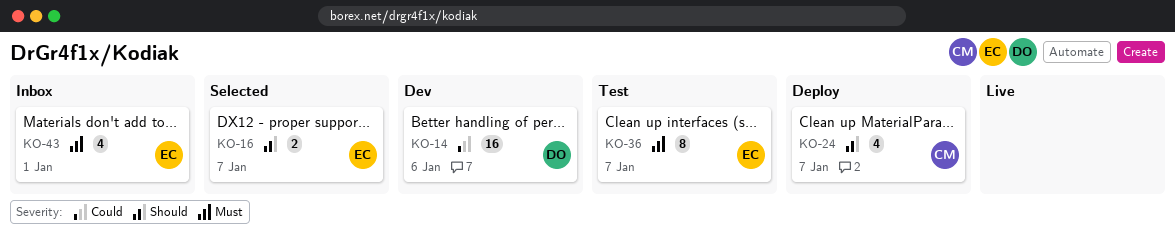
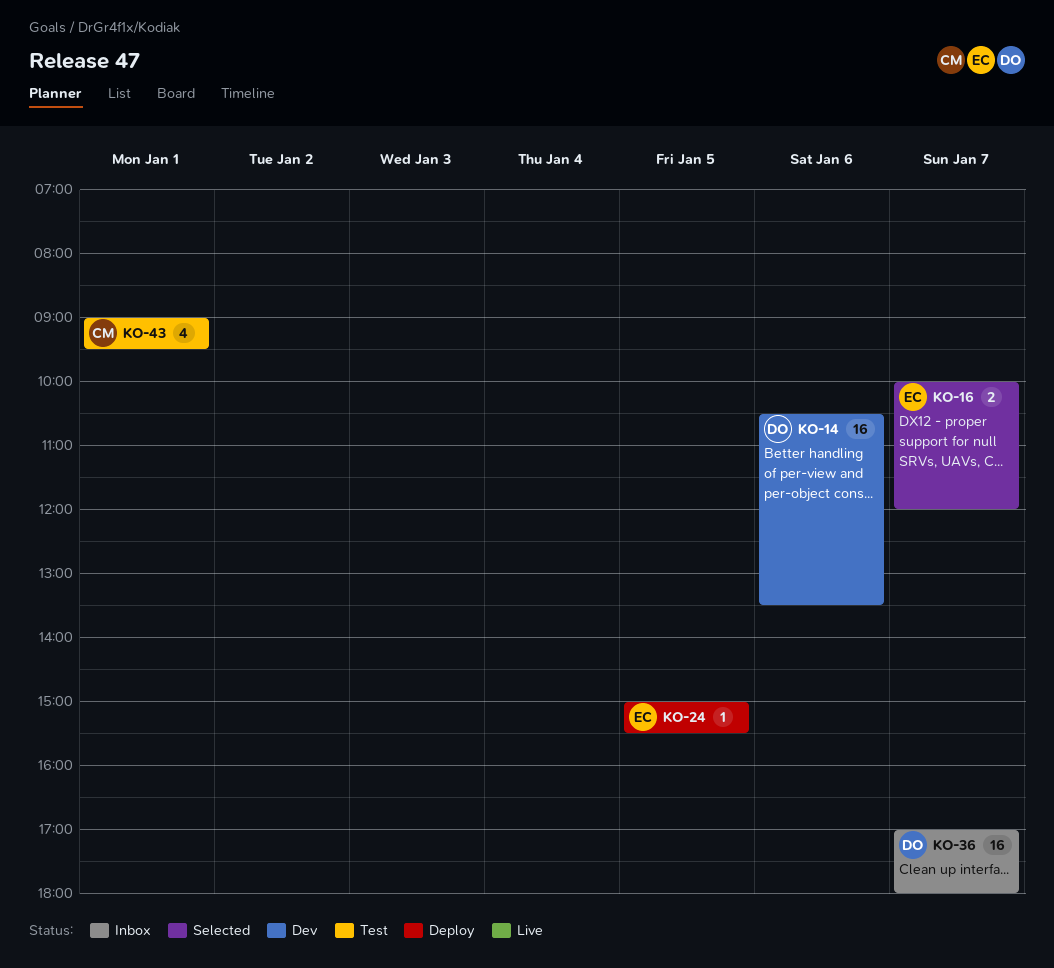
KO-24, owner: CM -> EC
KO-24, estimate: 4 -> 1
KO-24, day: Jan 7 -> Jan 5
KO-36, status: Test -> Inbox
KO-36, owner: EC -> DO
KO-36, estimate: 8 -> 16
KO-43, status: Inbox -> Test
KO-43, owner: EC -> CM

